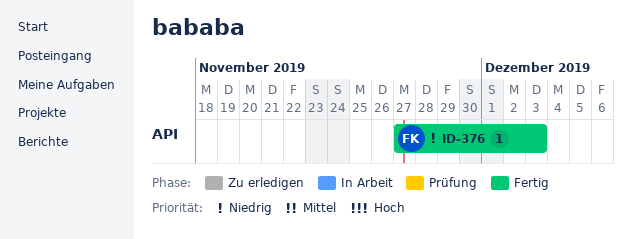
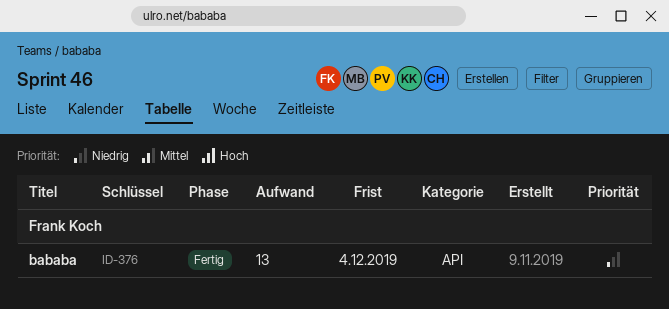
ID-376, estimate: 1 -> 13
ID-376, due: Dec 3 -> Dec 4

